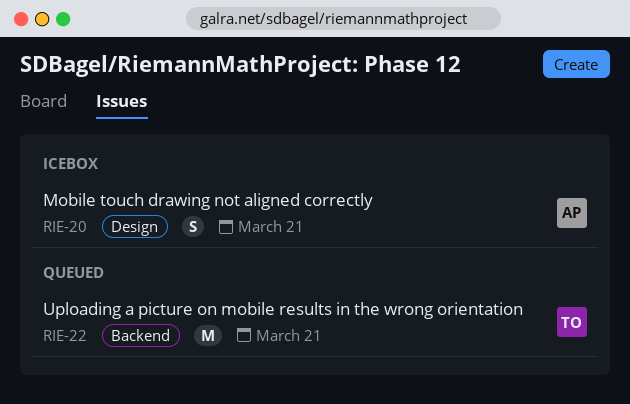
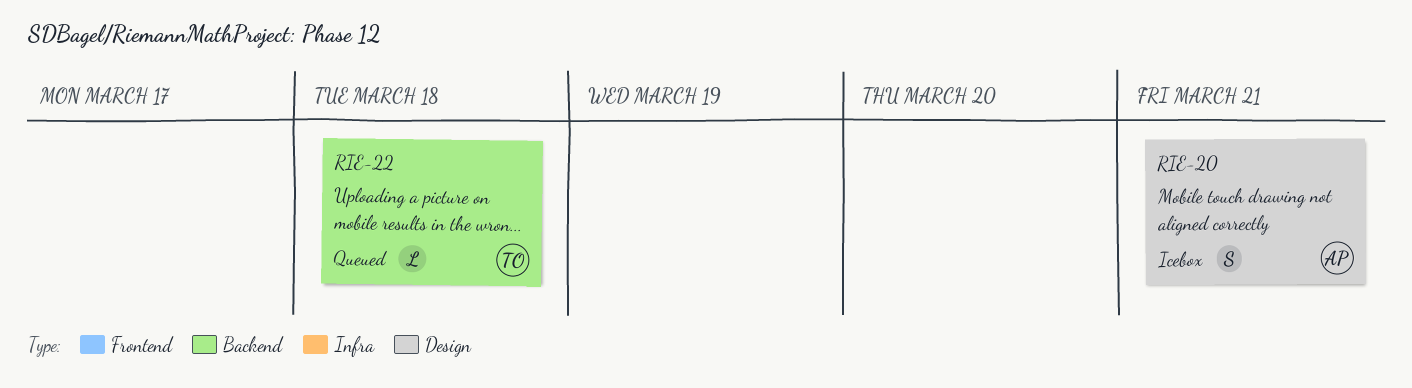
RIE-22, estimate: M -> L
RIE-22, due: Mar 21 -> Mar 18

